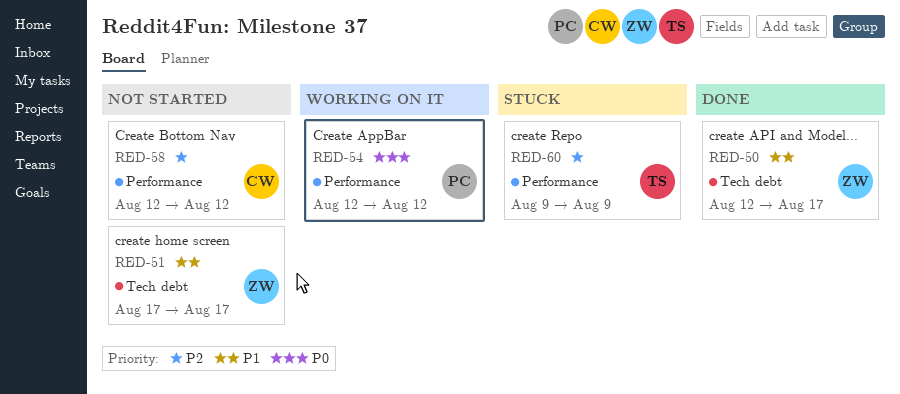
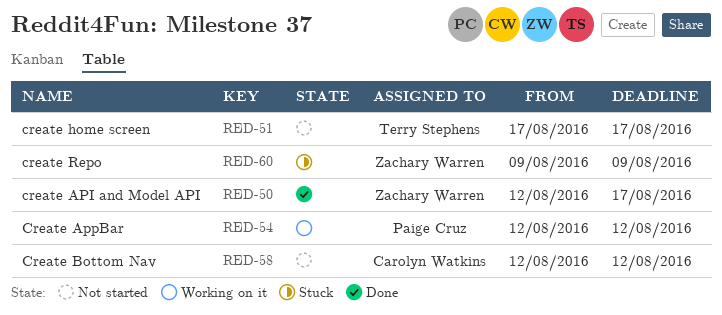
RED-51, owner: Zachary Warren -> Terry Stephens
RED-60, owner: Terry Stephens -> Zachary Warren

